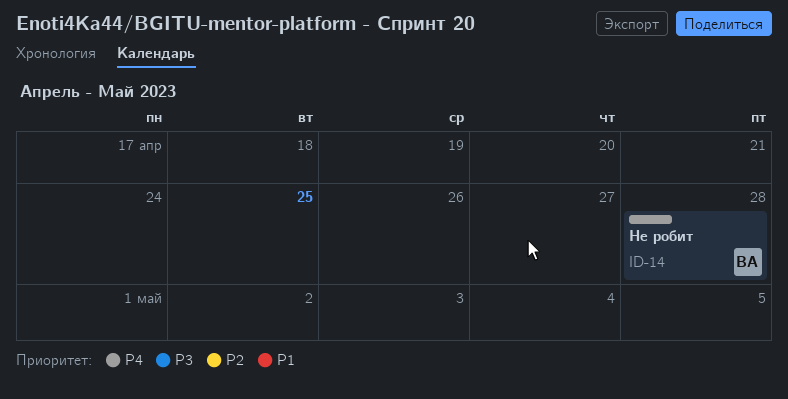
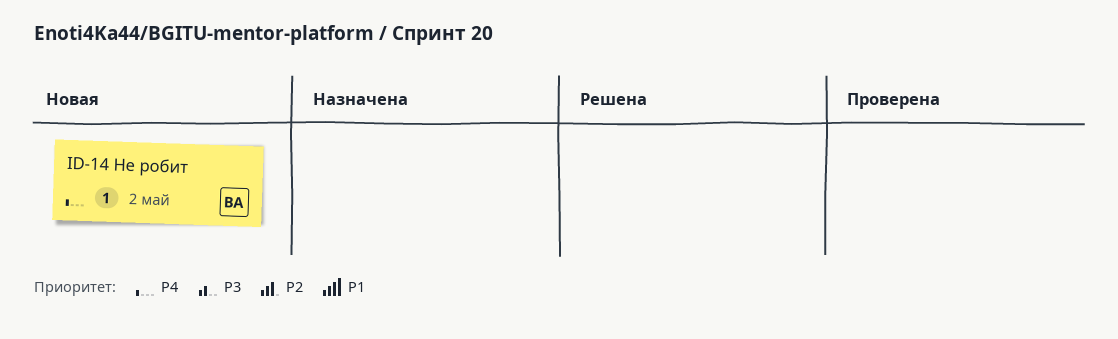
ID-14, due: Apr 28 -> May 2

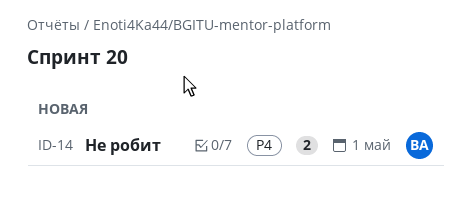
ID-14, estimate: 1 -> 2
ID-14, due: May 2 -> May 1

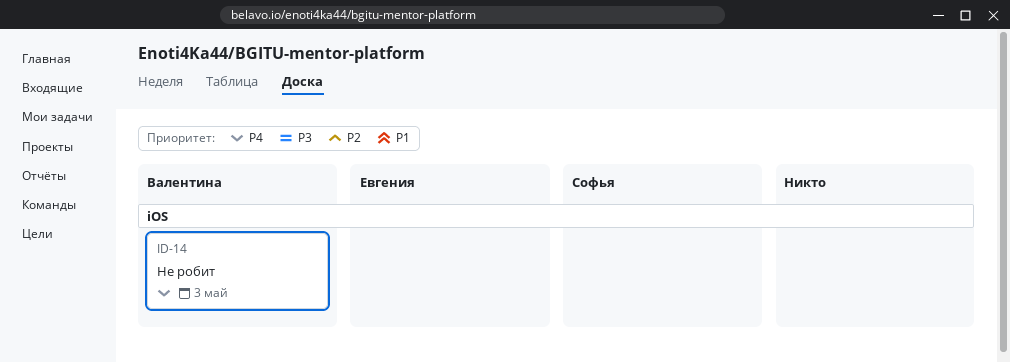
ID-14, due: May 1 -> May 3

